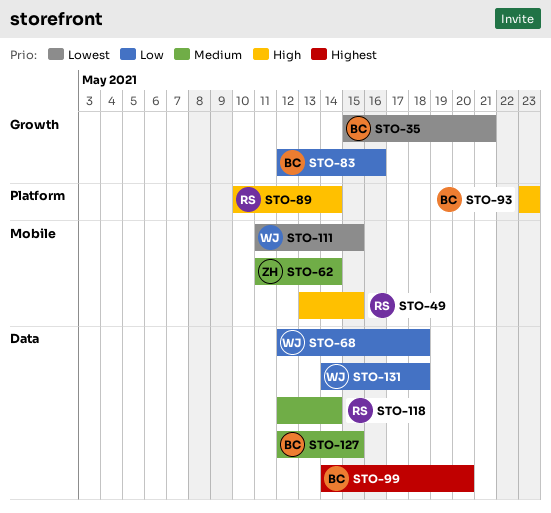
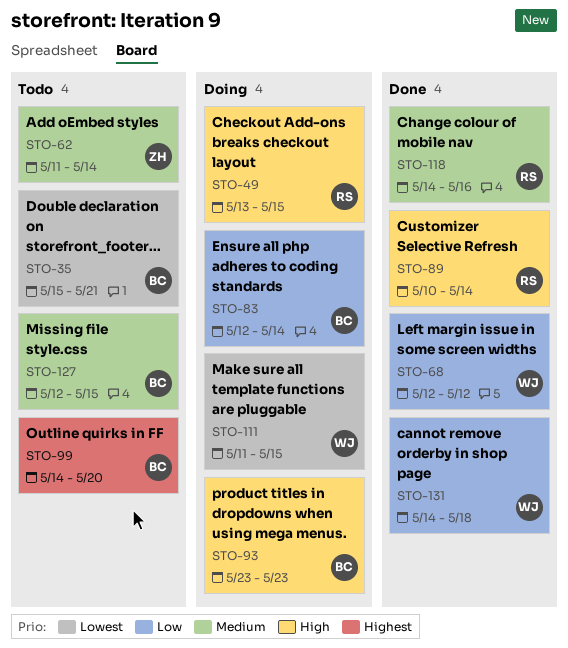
STO-68, due: May 18 -> May 12
STO-83, due: May 16 -> May 14
STO-118, start: May 12 -> May 14
STO-118, due: May 14 -> May 16

